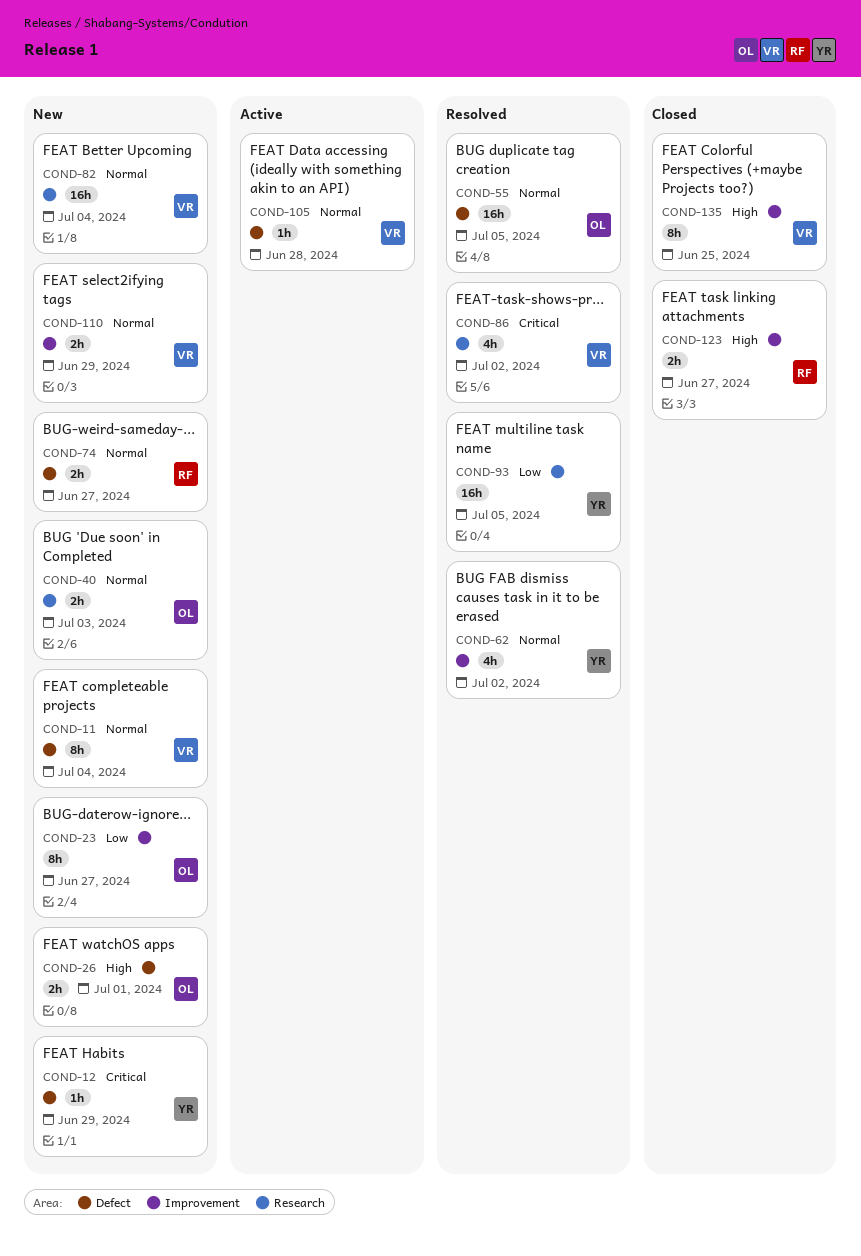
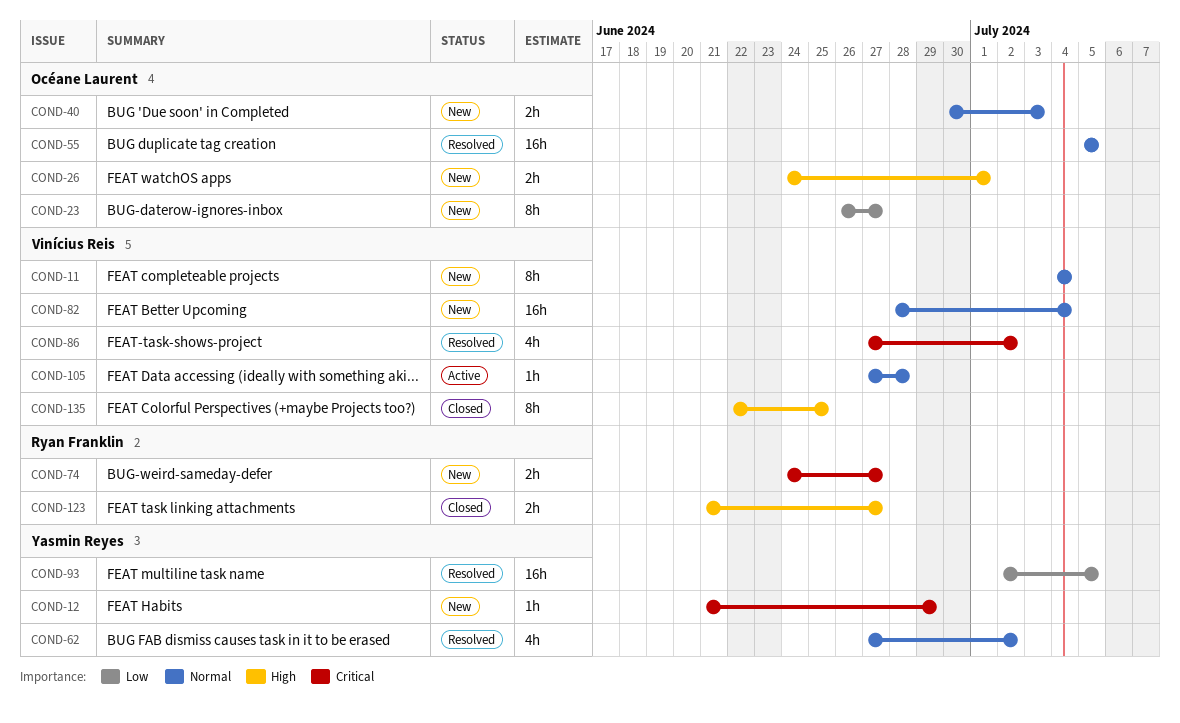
COND-74, priority: Normal -> Critical
COND-110: present -> none

